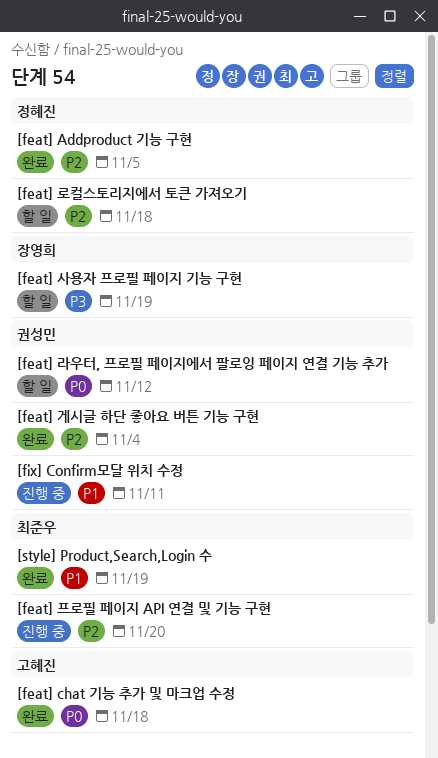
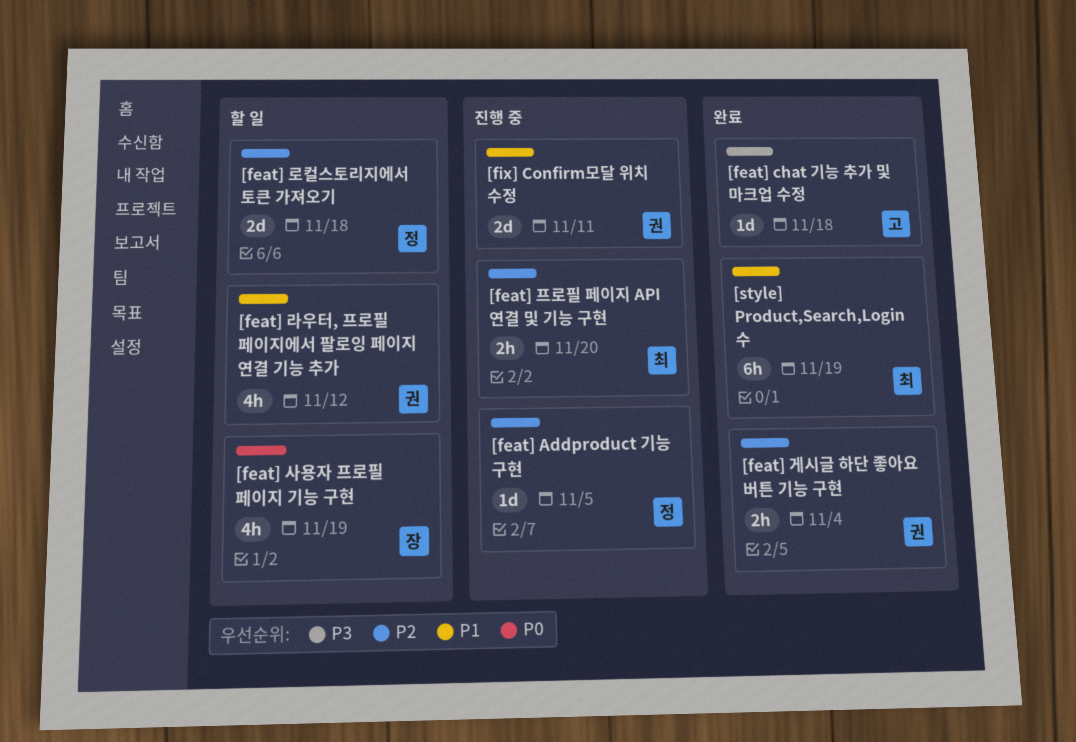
[feat] Addproduct 기능 구현, status: 완료 -> 진행 중
[feat] chat 기능 추가 및 마크업 수정, priority: P0 -> P3
[feat] 라우터, 프로필 페이지에서 팔로잉 페이지 연결 기능 추가, priority: P0 -> P1
[feat] 사용자 프로필 페이지 기능 구현, priority: P3 -> P0

